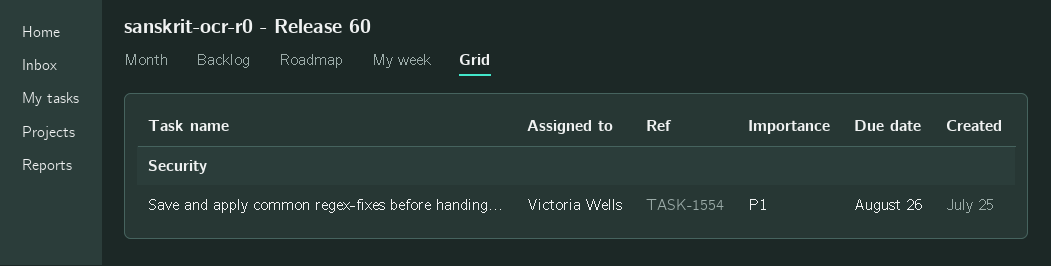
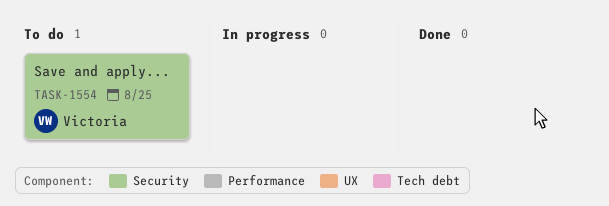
TASK-1554, due: Aug 26 -> Aug 25

